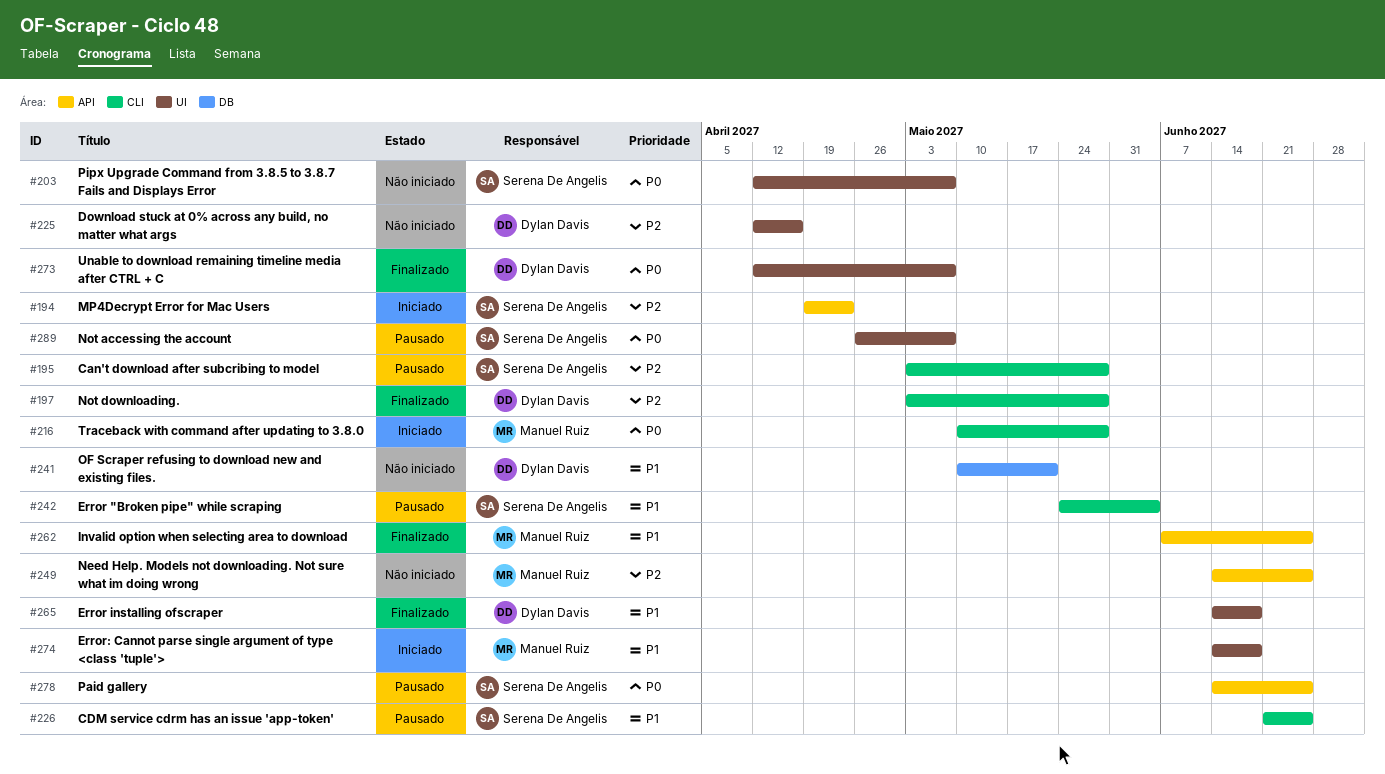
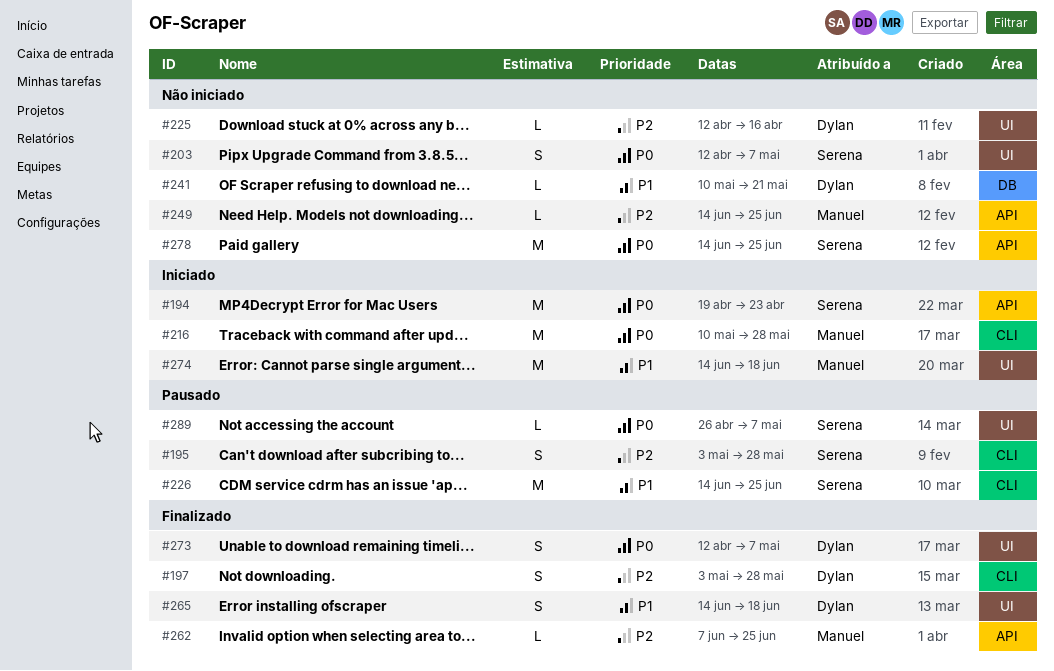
#194, priority: P2 -> P0
#226, start: Jun 21 -> Jun 14
#242: present -> none
#262, priority: P1 -> P2
#278, status: Pausado -> Não iniciado

